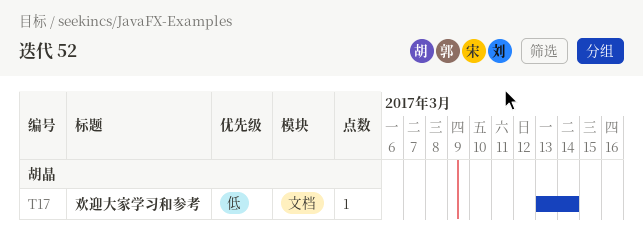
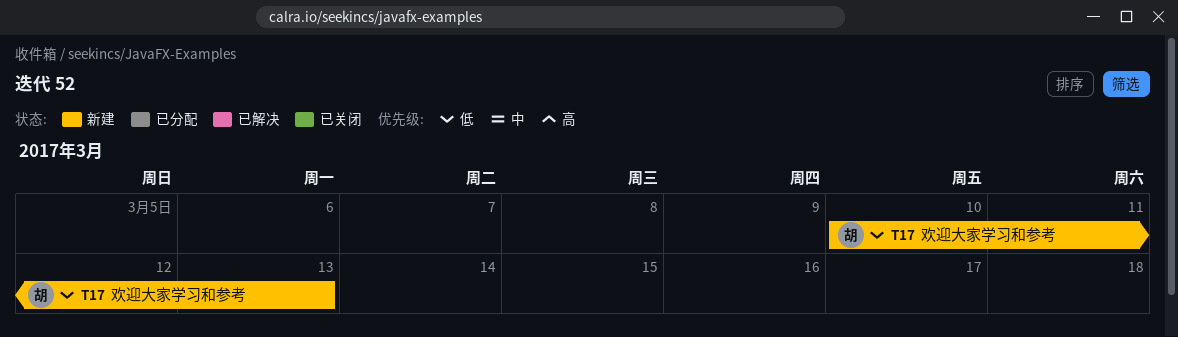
T17, start: Mar 13 -> Mar 10
T17, due: Mar 14 -> Mar 13

